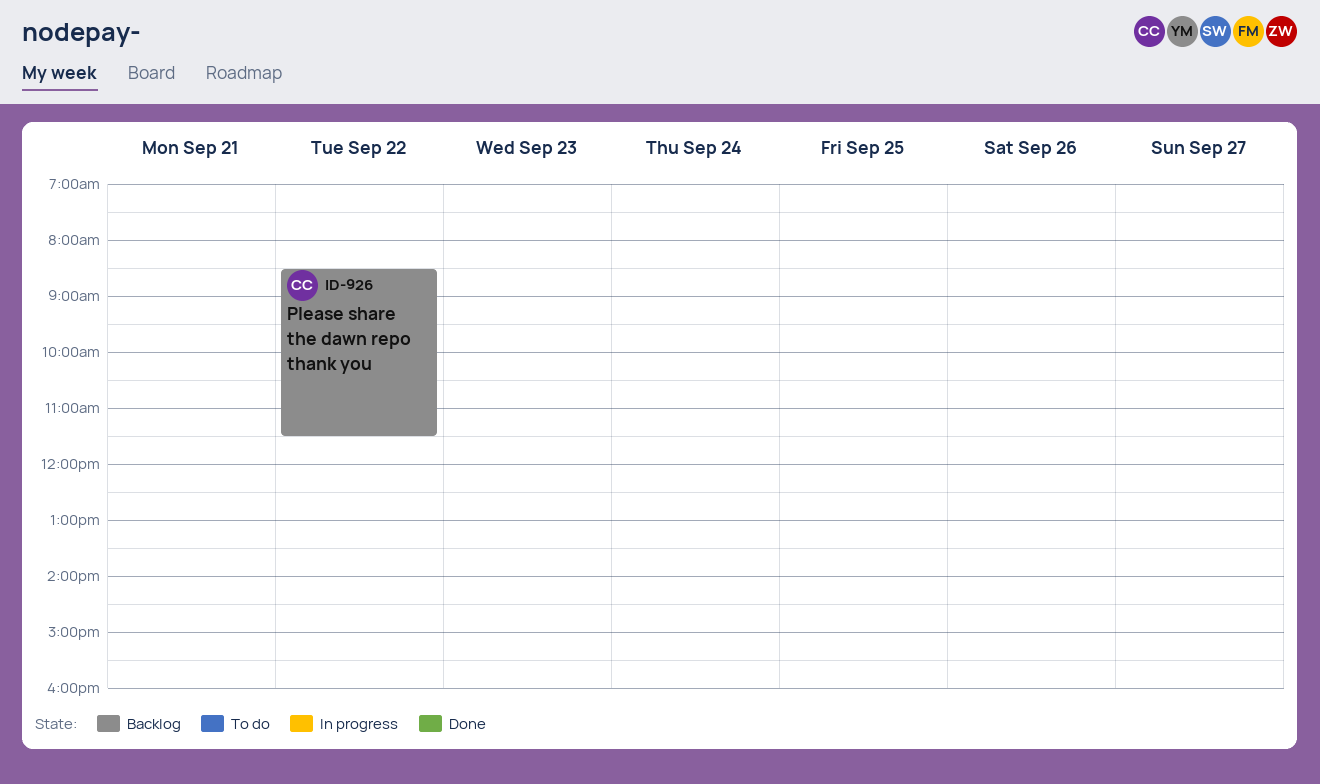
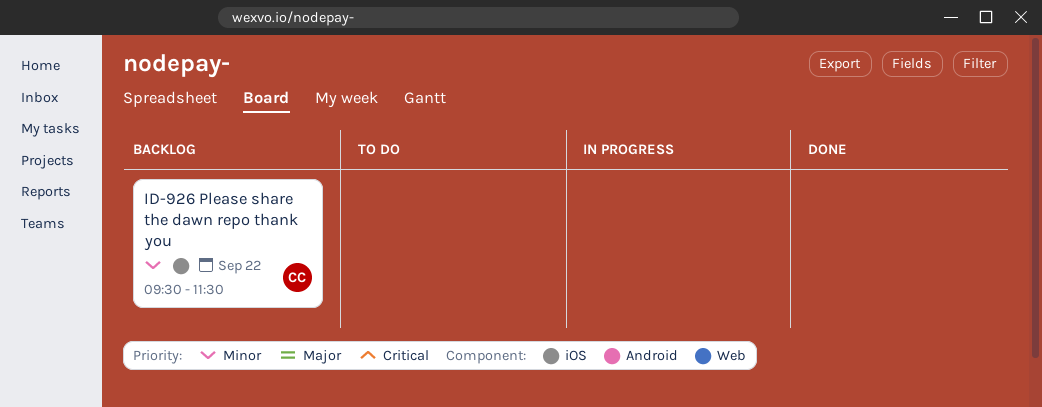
ID-926, begins: 08:30 -> 09:30

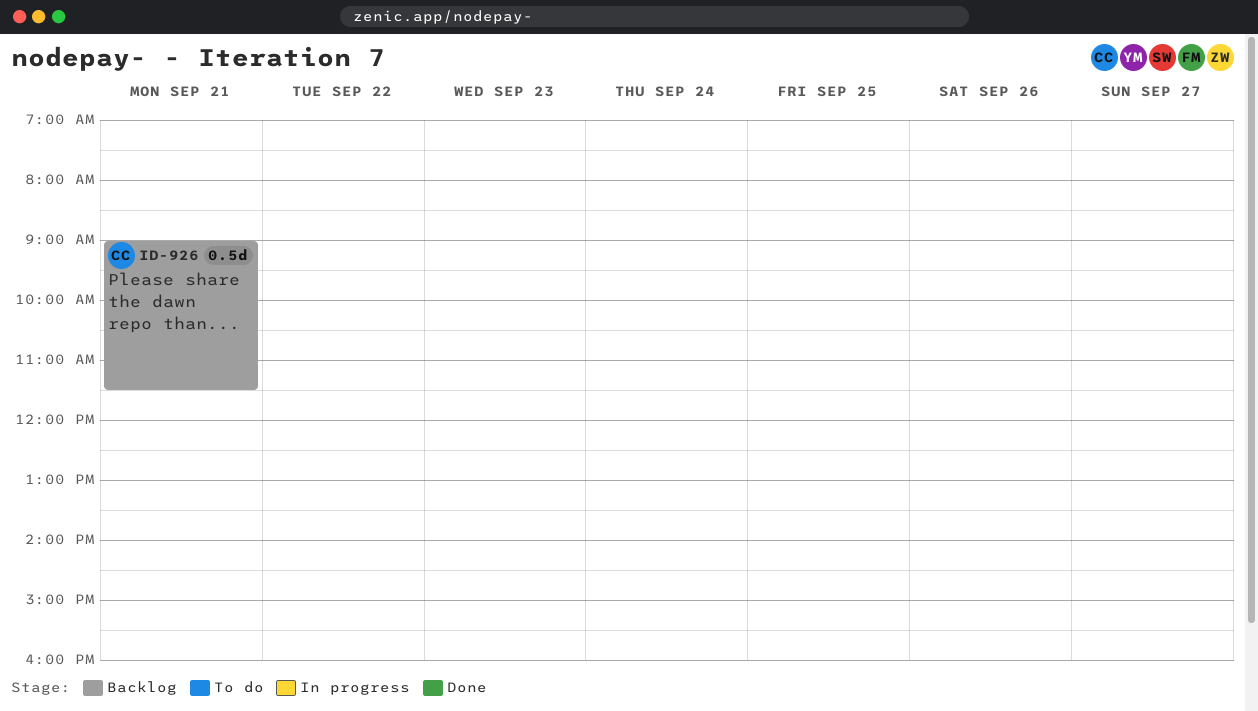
ID-926, day: Sep 22 -> Sep 21
ID-926, begins: 09:30 -> 09:00

